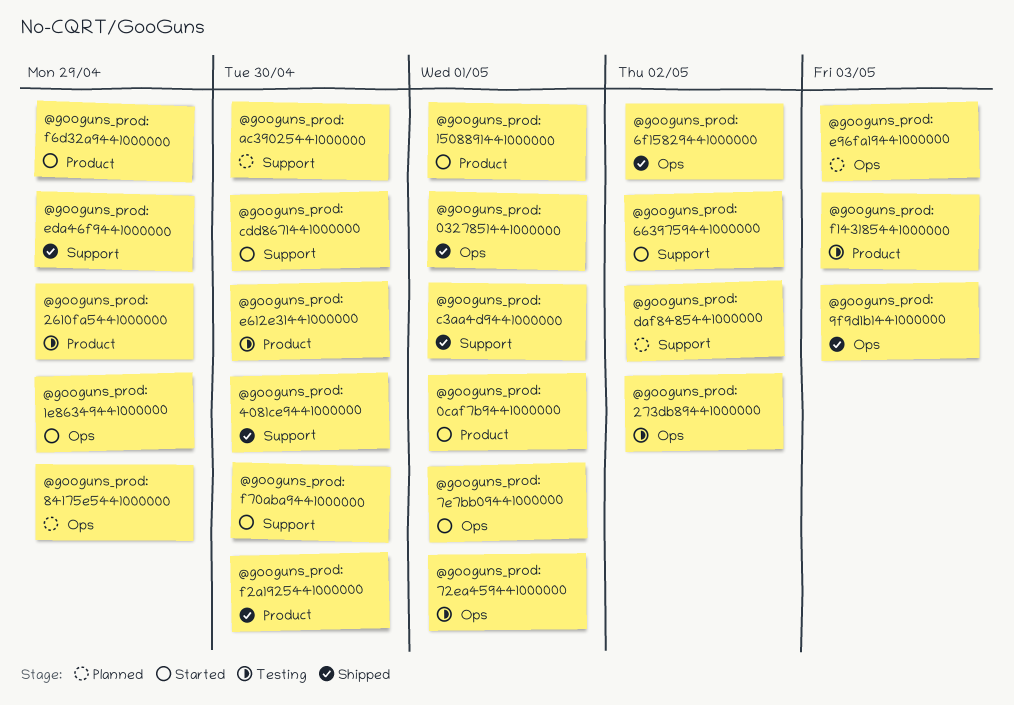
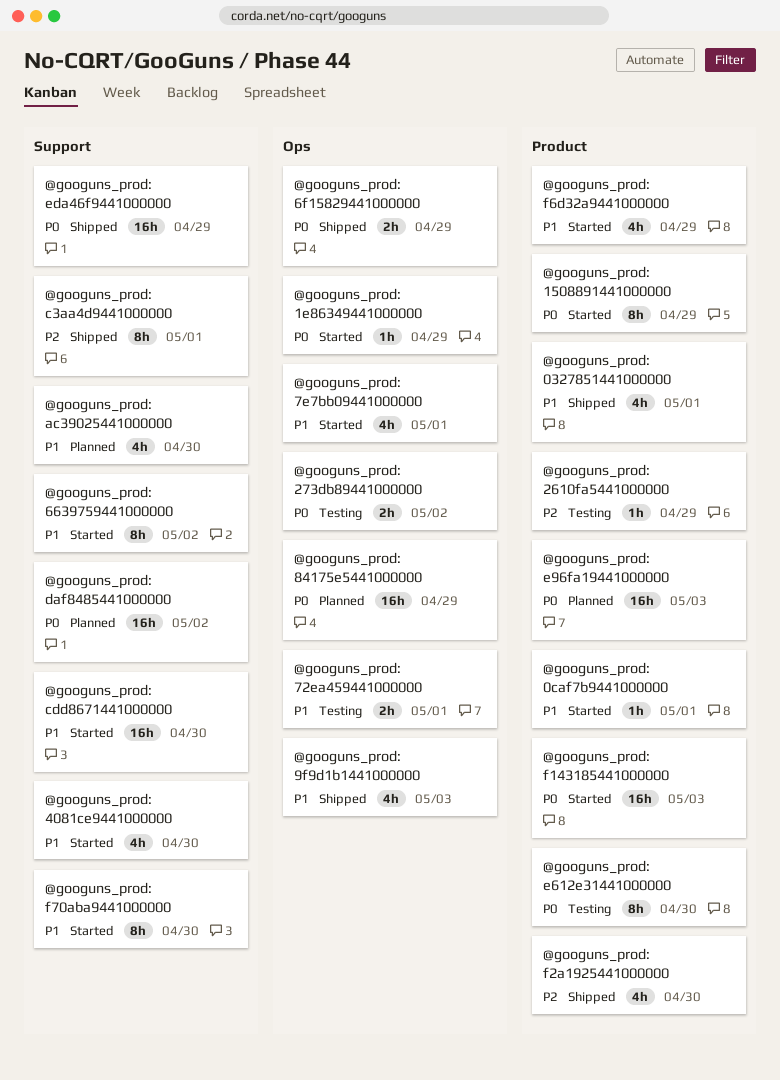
@googuns_prod: 0327851441000000, label: Ops -> Product
@googuns_prod: 1508891441000000, due: May 1 -> Apr 29
@googuns_prod: 4081ce9441000000, status: Shipped -> Started
@googuns_prod: 6f15829441000000, due: May 2 -> Apr 29
@googuns_prod: e96fa19441000000, label: Ops -> Product
@googuns_prod: f143185441000000, status: Testing -> Started

